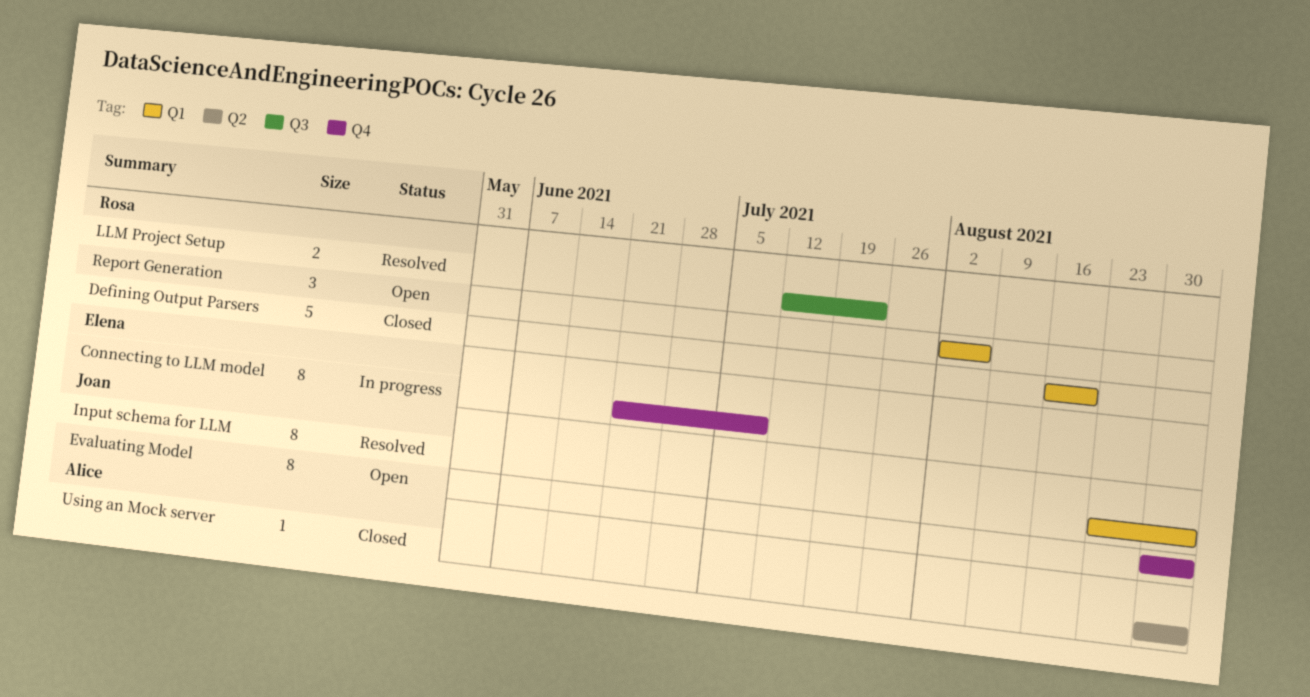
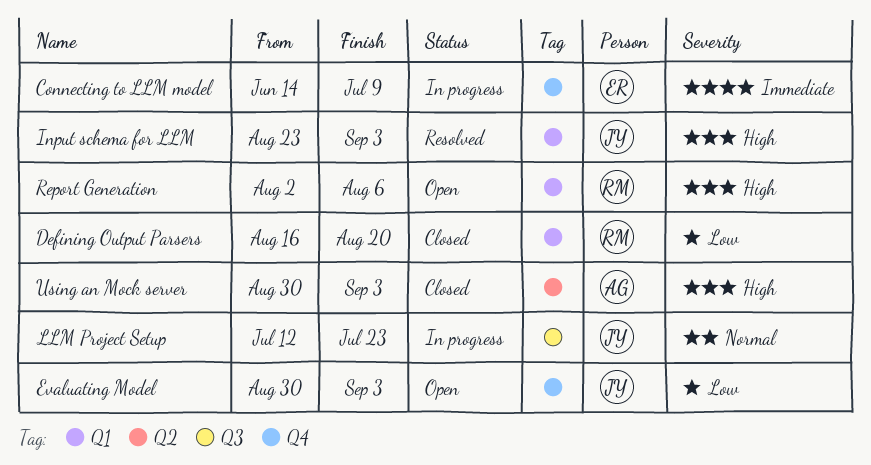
Connecting to LLM model, start: Jun 21 -> Jun 14
LLM Project Setup, status: Resolved -> In progress
LLM Project Setup, owner: Rosa -> Joan

